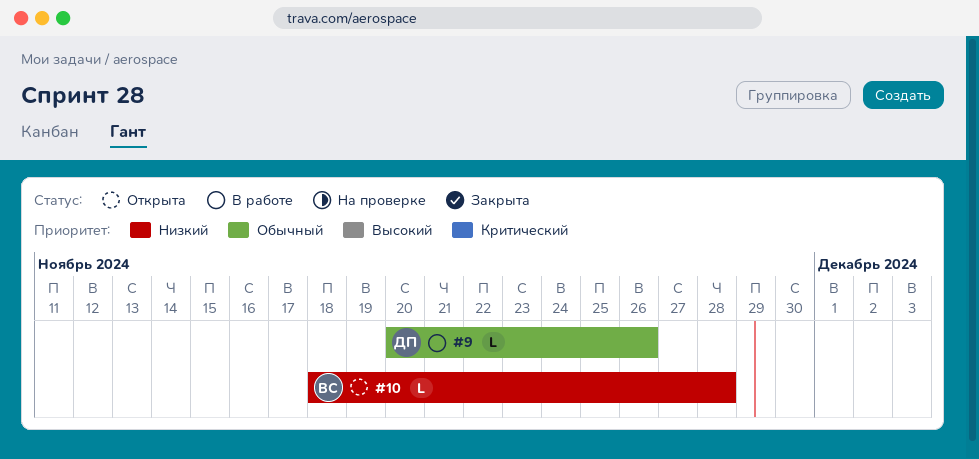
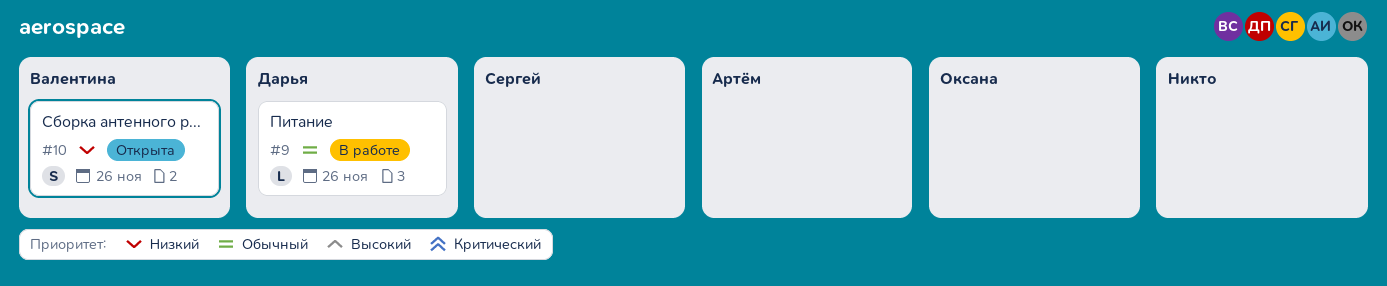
#10, estimate: L -> S
#10, due: Nov 28 -> Nov 26

